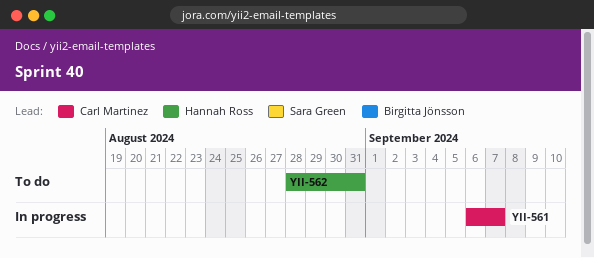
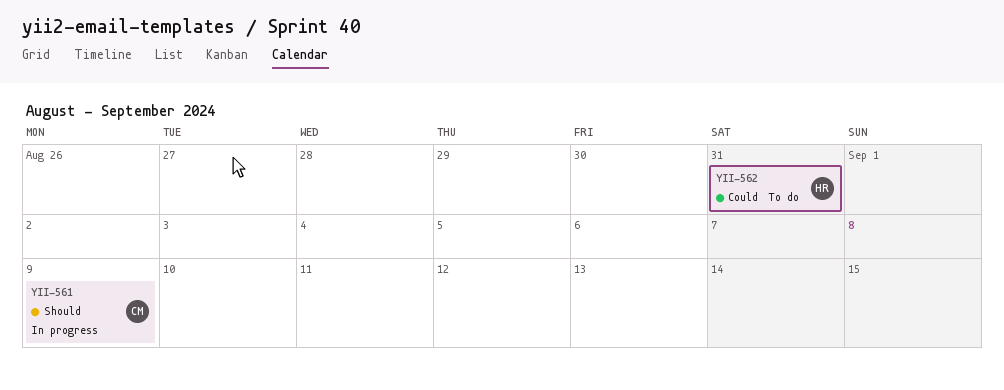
YII-561, due: Sep 7 -> Sep 9

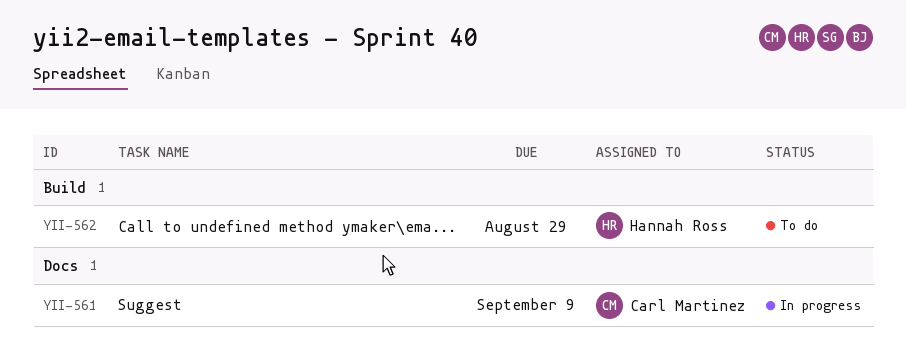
YII-562, due: Aug 31 -> Aug 29

